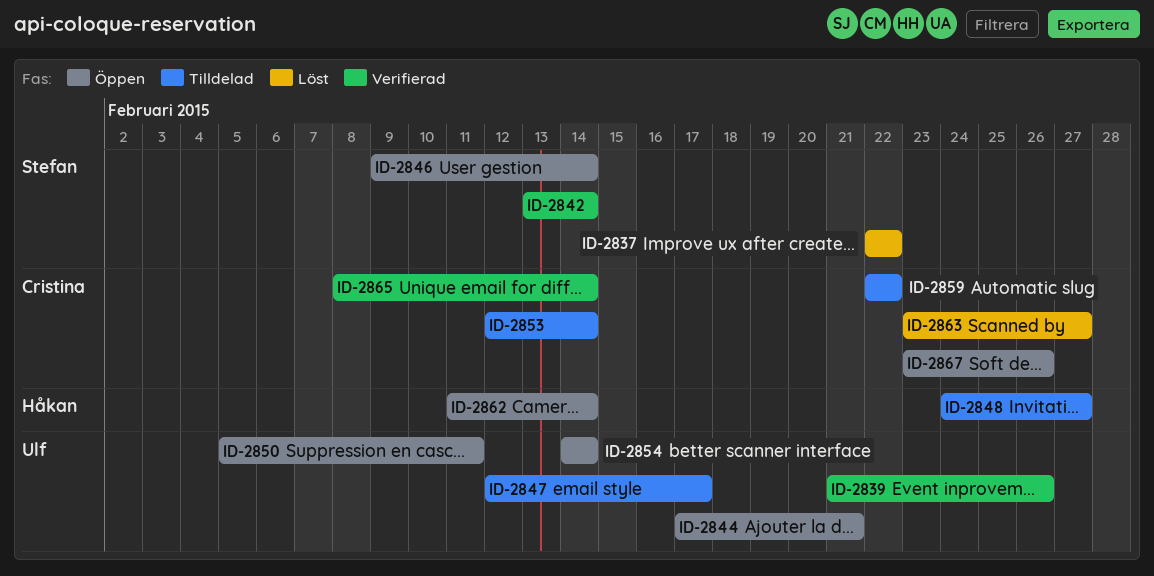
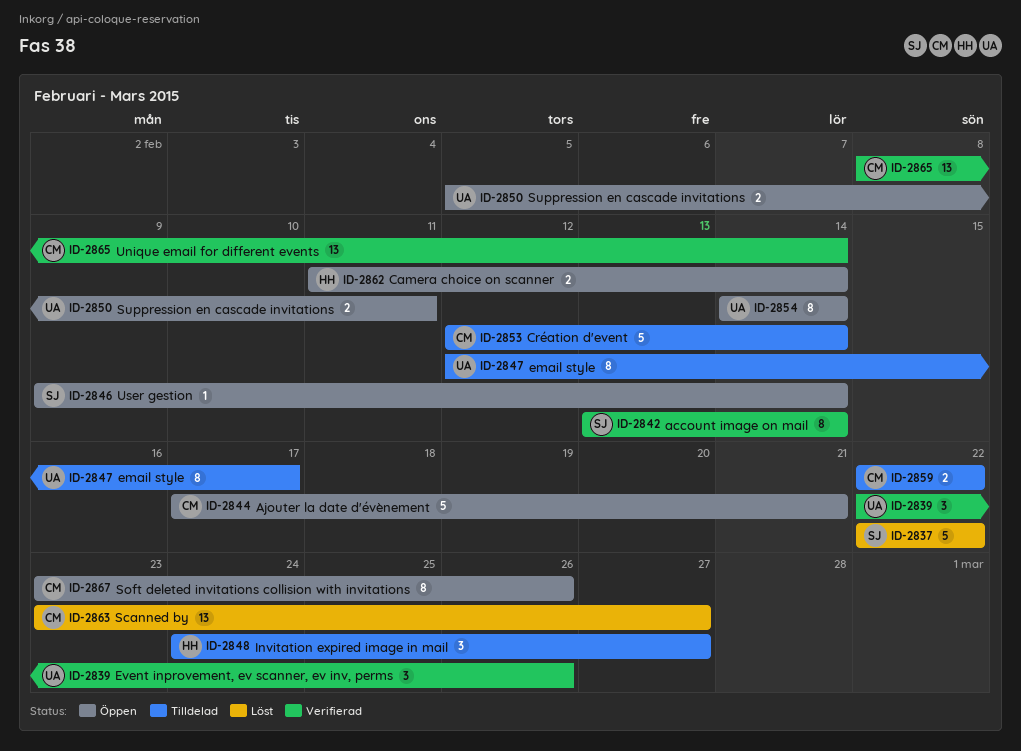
ID-2839, start: Feb 21 -> Feb 22
ID-2844, owner: Ulf -> Cristina

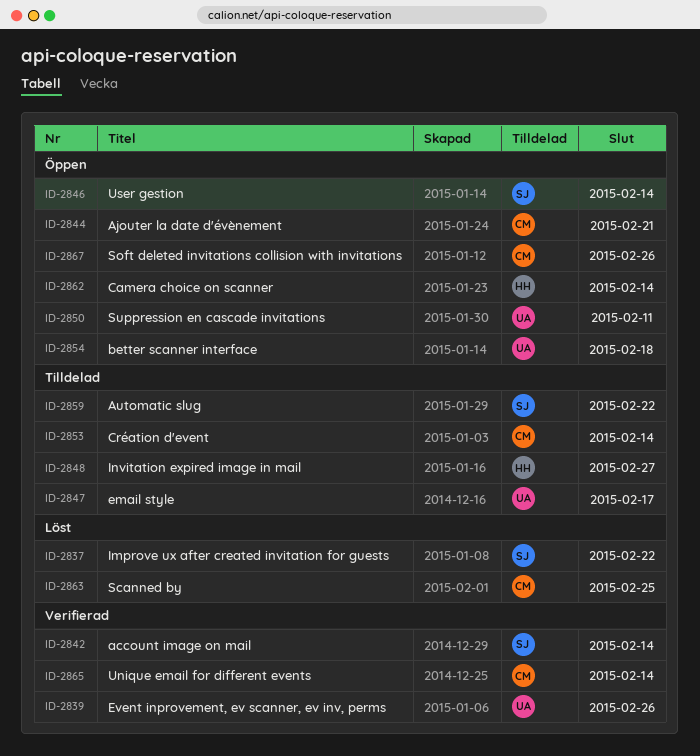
ID-2854, due: Feb 14 -> Feb 18
ID-2859, owner: CM -> SJ
ID-2863, due: Feb 27 -> Feb 25

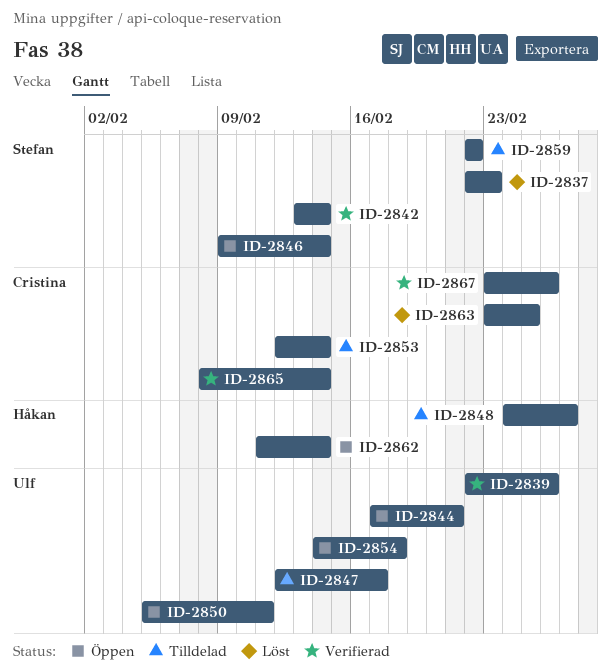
ID-2837, due: Feb 22 -> Feb 23
ID-2844, owner: Cristina -> Ulf
ID-2867, status: Öppen -> Verifierad

